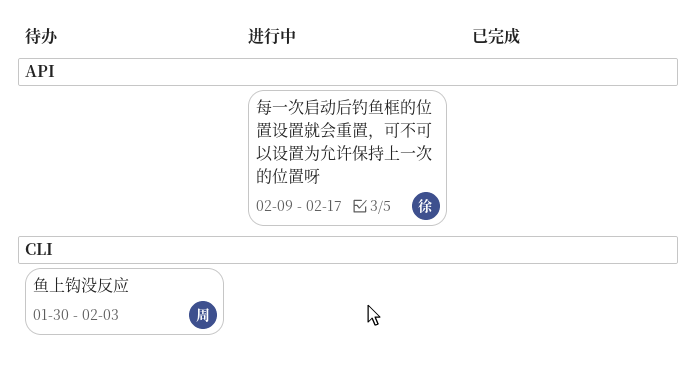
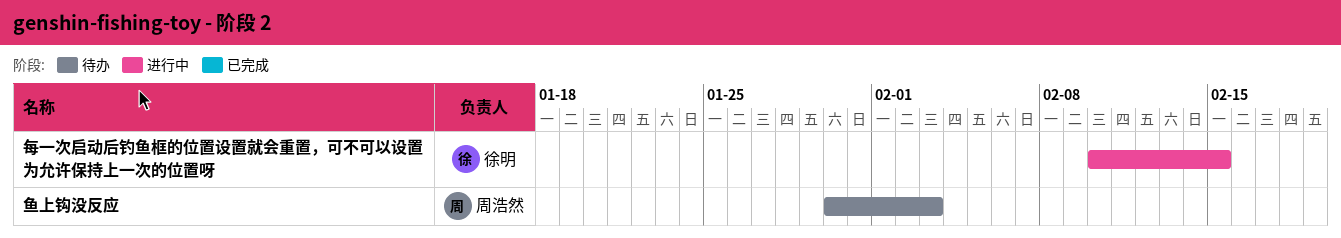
每一次启动后钓鱼框的位置设置就会重置，可不可以设置为允许保持上一次的位置呀, start: Feb 9 -> Feb 10
每一次启动后钓鱼框的位置设置就会重置，可不可以设置为允许保持上一次的位置呀, due: Feb 17 -> Feb 15

